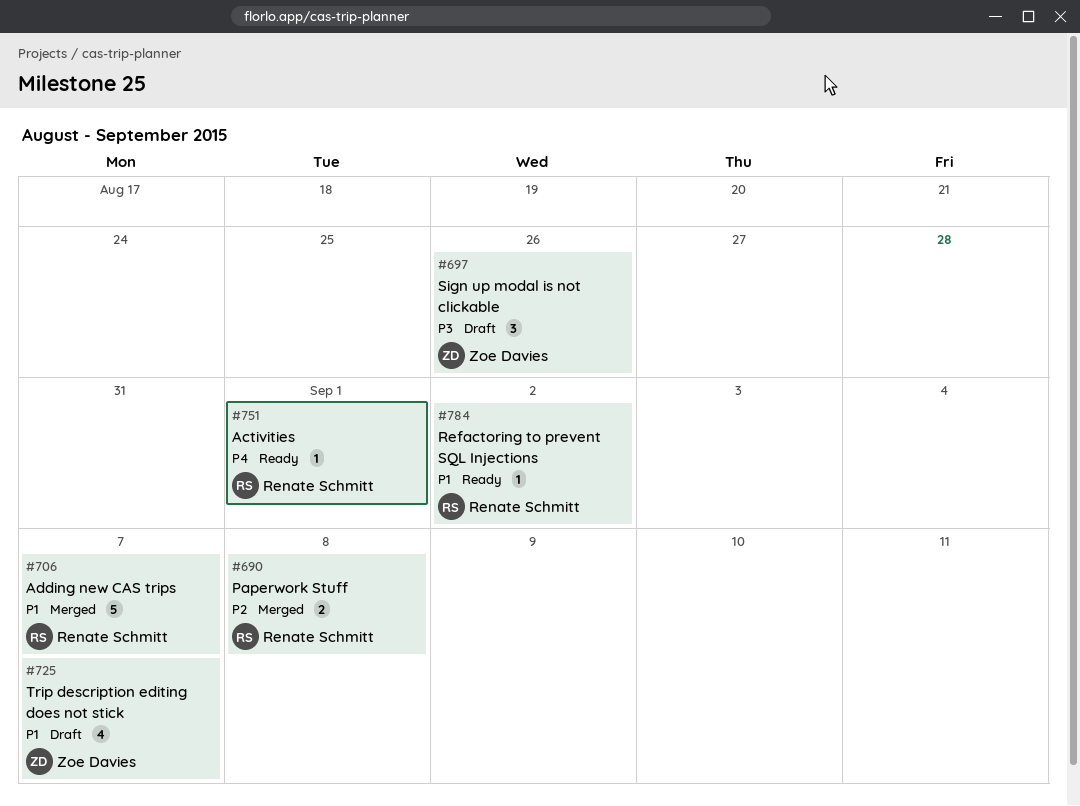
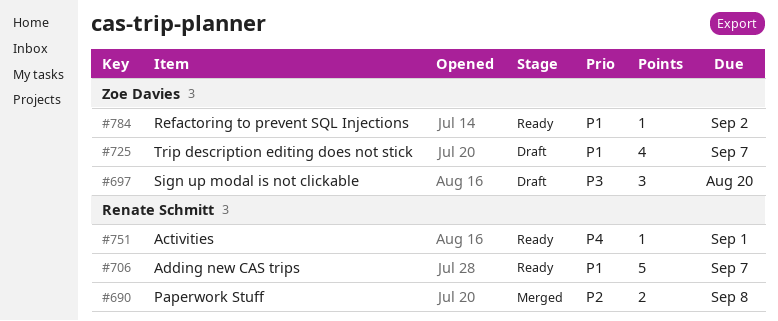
#697, due: Aug 26 -> Aug 20
#706, status: Merged -> Ready
#784, owner: Renate Schmitt -> Zoe Davies

